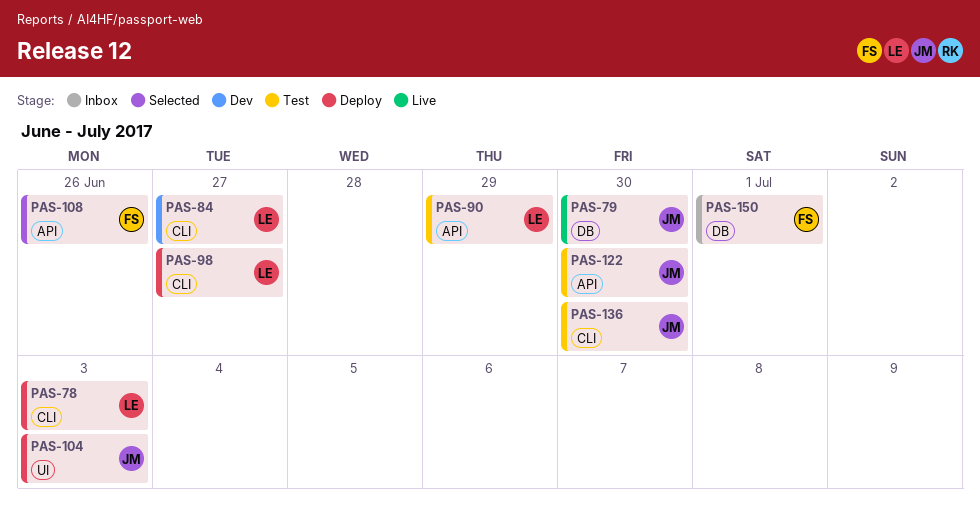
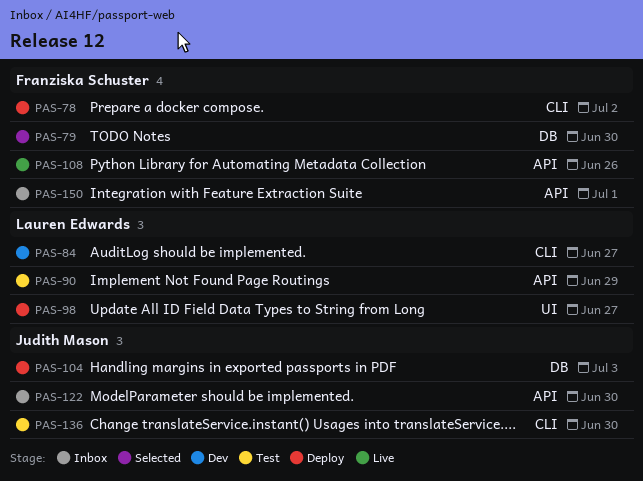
PAS-78, owner: Lauren Edwards -> Franziska Schuster
PAS-78, due: Jul 3 -> Jul 2
PAS-79, status: Live -> Selected
PAS-79, owner: Judith Mason -> Franziska Schuster
PAS-98, label: CLI -> UI
PAS-104, label: UI -> DB
PAS-108, status: Selected -> Live
PAS-122, status: Test -> Inbox
PAS-150, label: DB -> API

